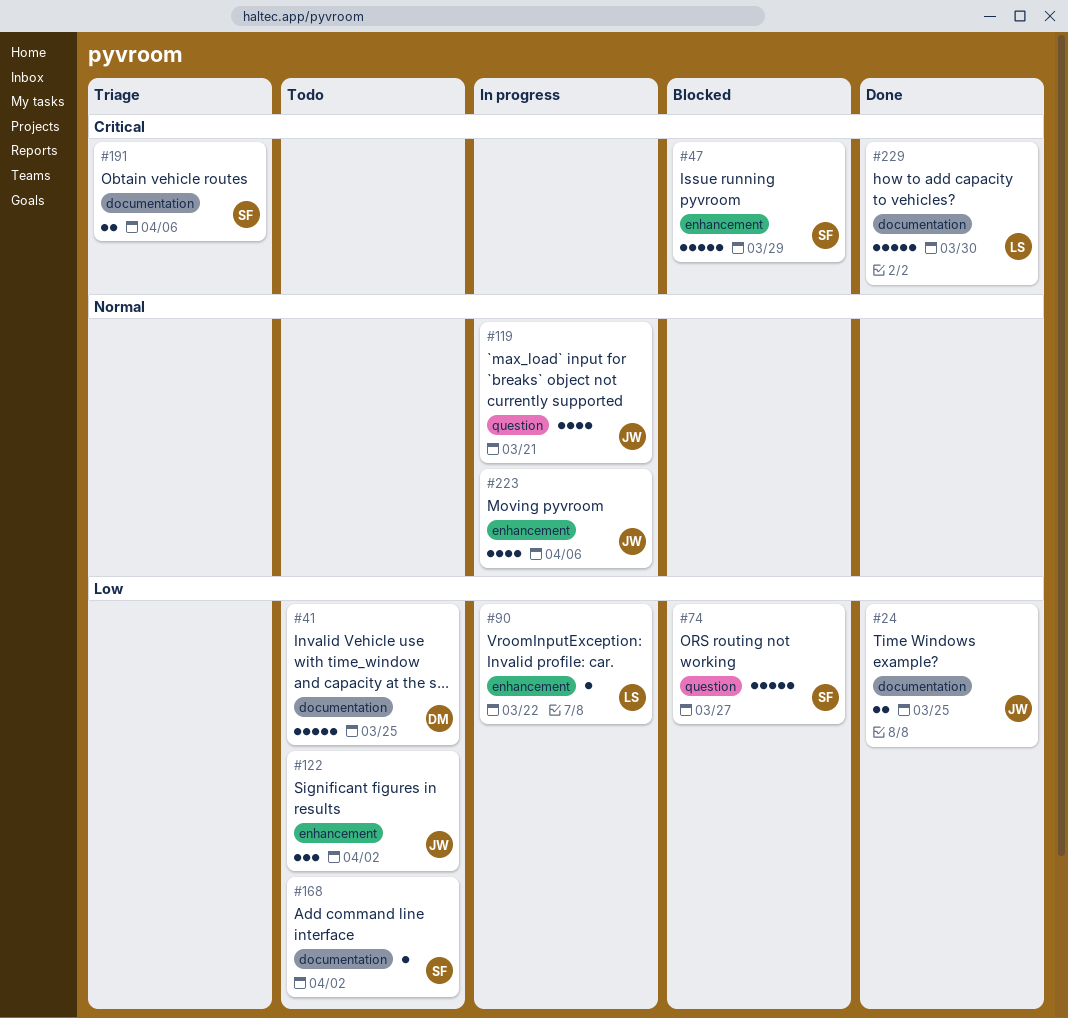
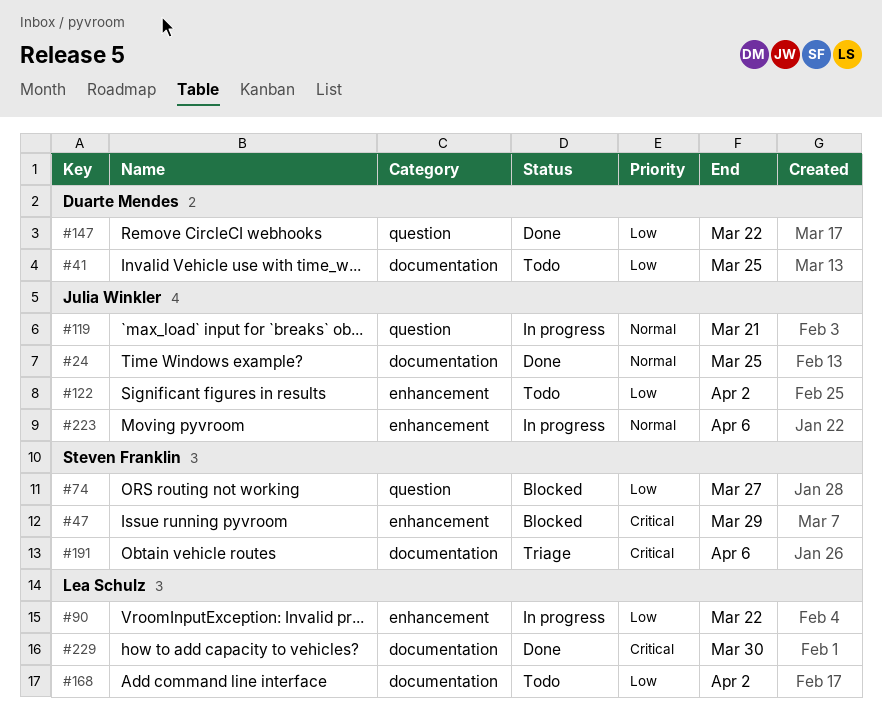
#24, priority: Low -> Normal
#147: none -> present
#168, owner: Steven Franklin -> Lea Schulz

